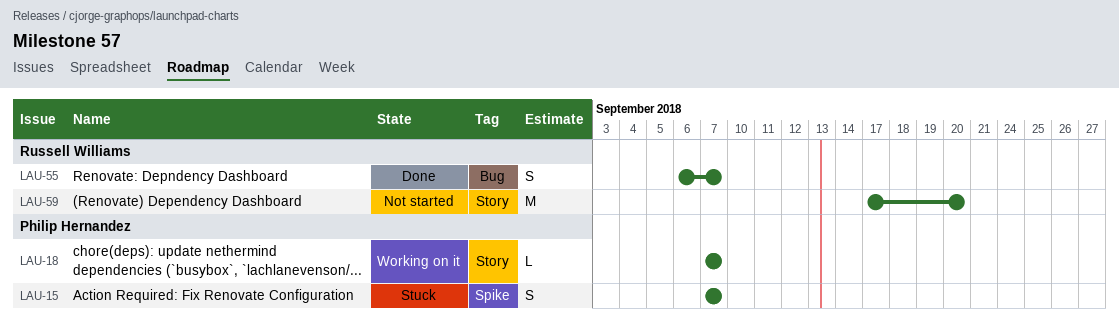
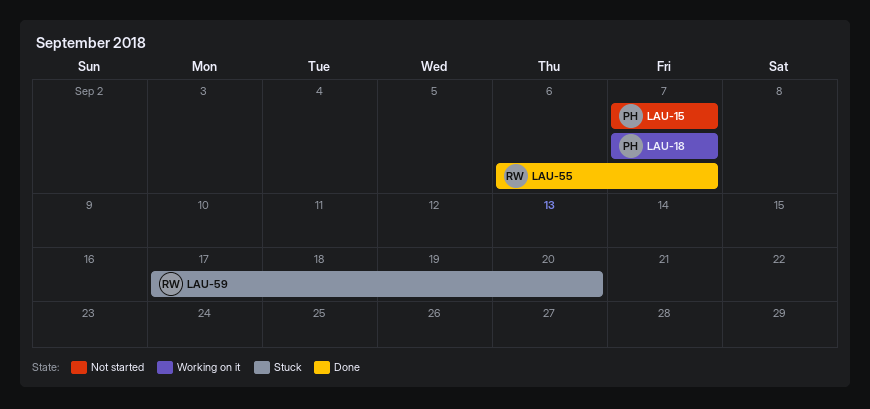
LAU-15, status: Stuck -> Not started
LAU-59, status: Not started -> Stuck

